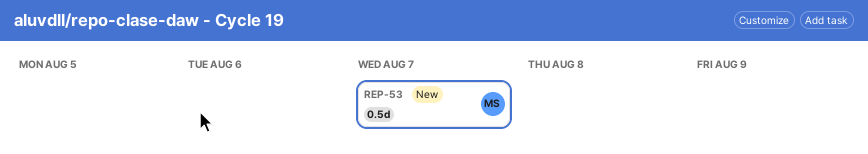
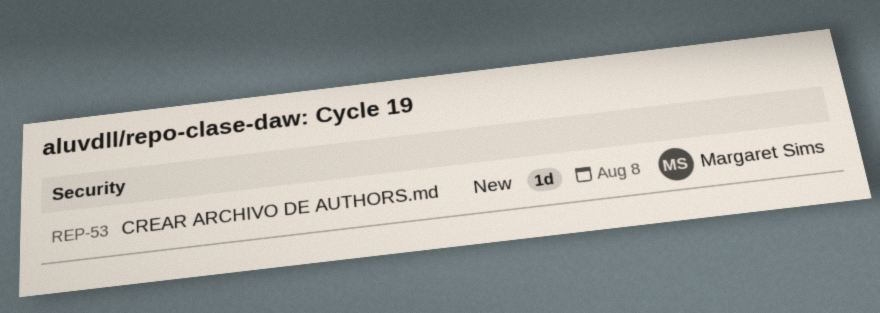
REP-53, estimate: 0.5d -> 1d
REP-53, due: Aug 7 -> Aug 8

